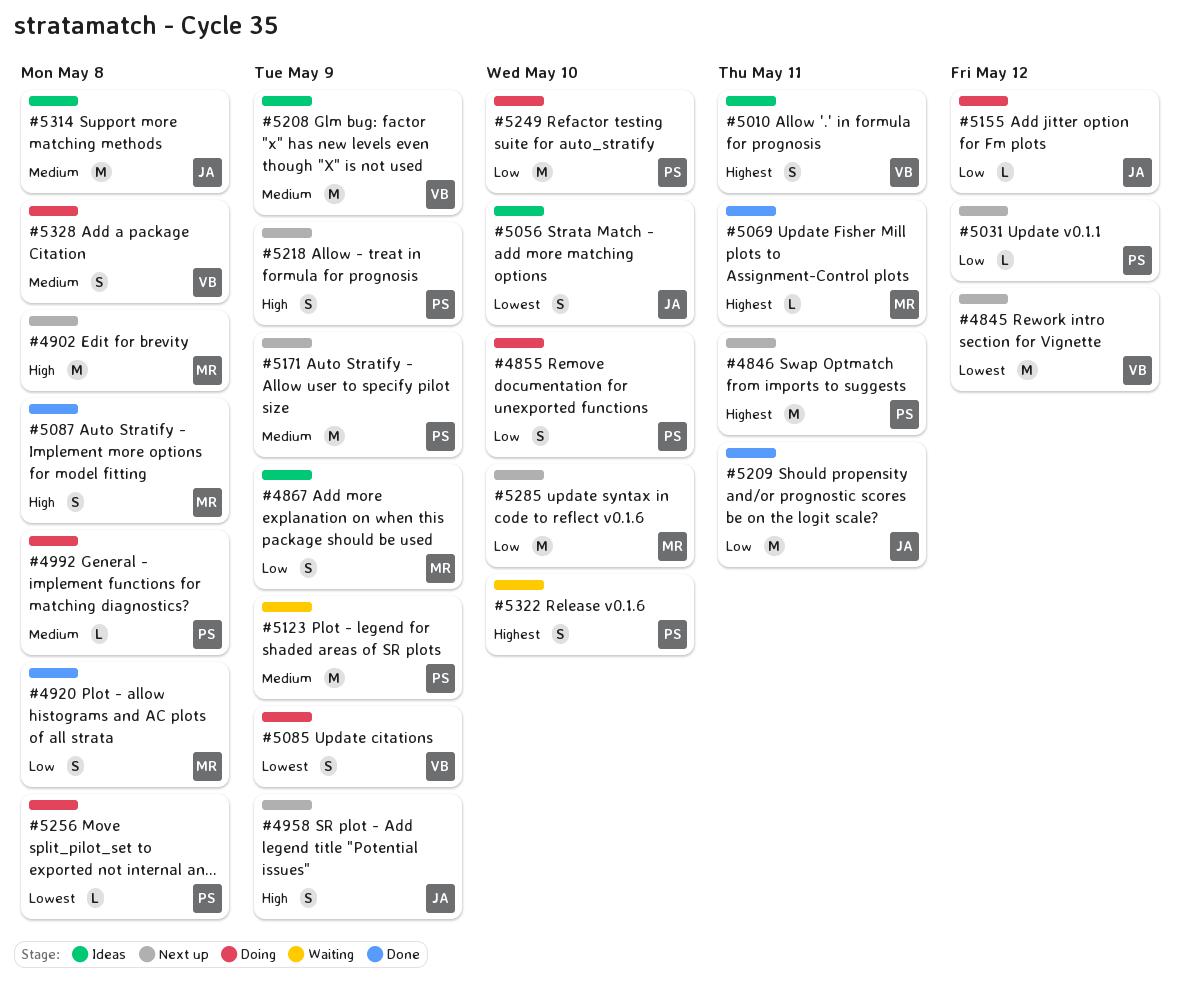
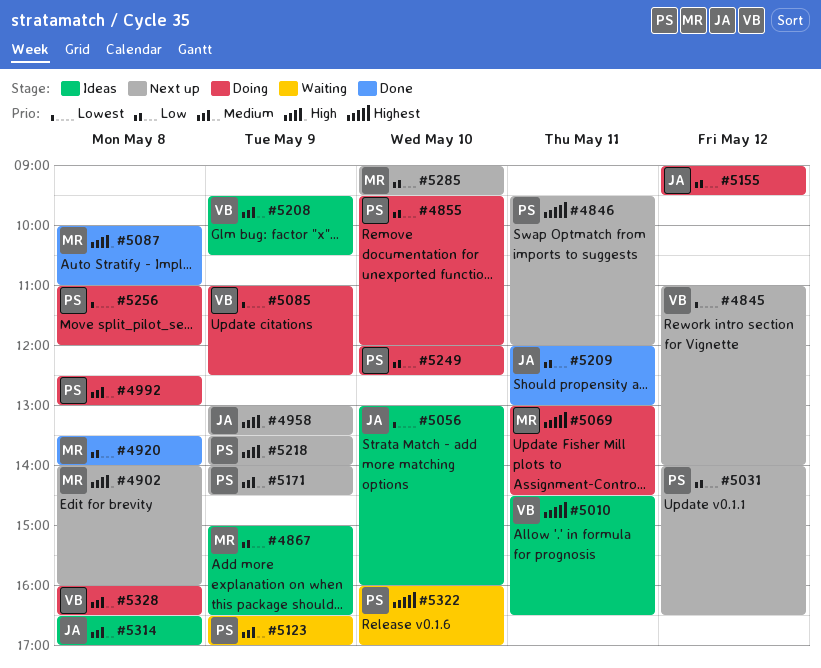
#5069, status: Done -> Doing

